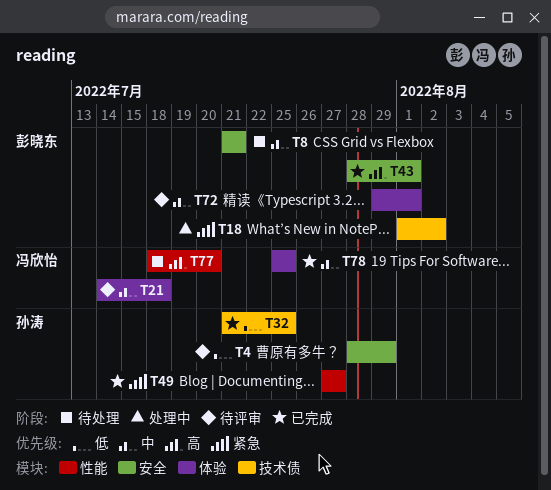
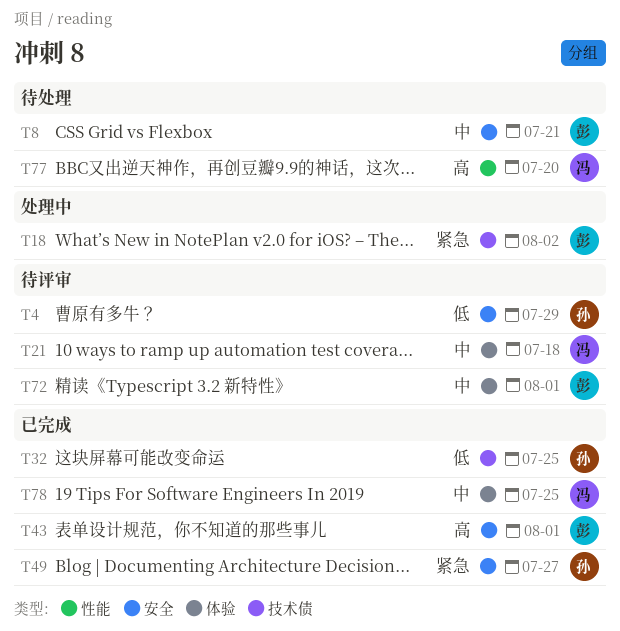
T49, label: 性能 -> 安全

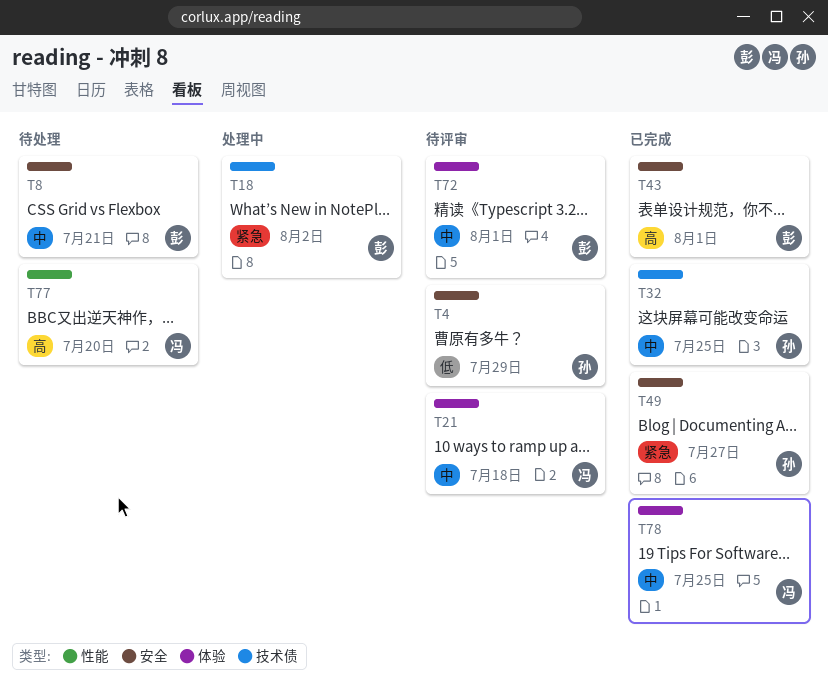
T32, priority: 低 -> 中

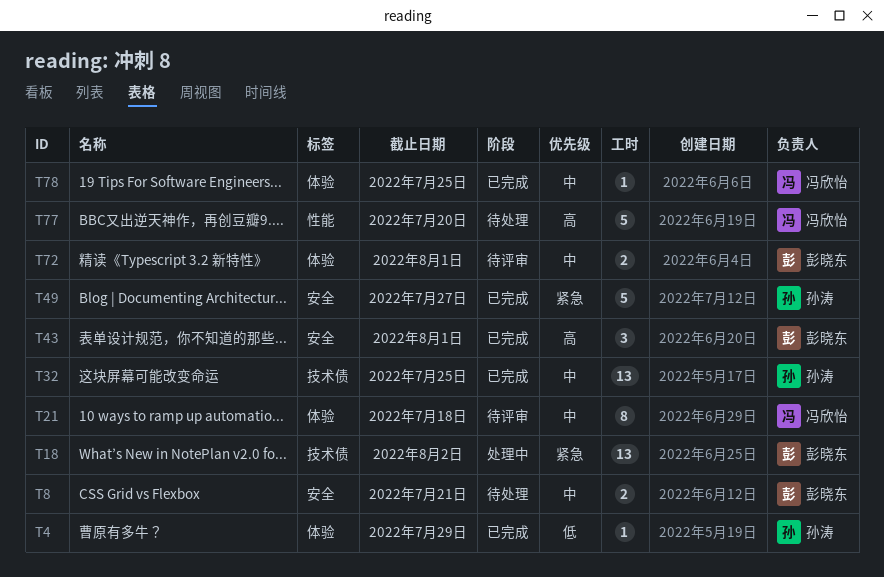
T4, status: 待评审 -> 已完成
T4, label: 安全 -> 体验

